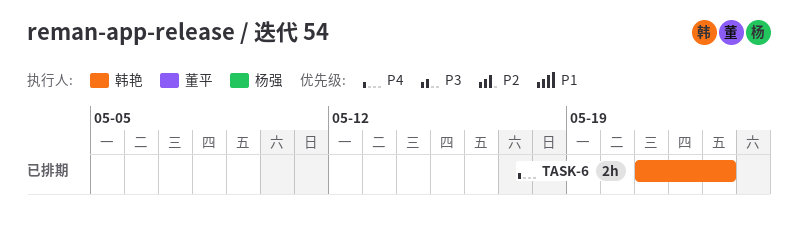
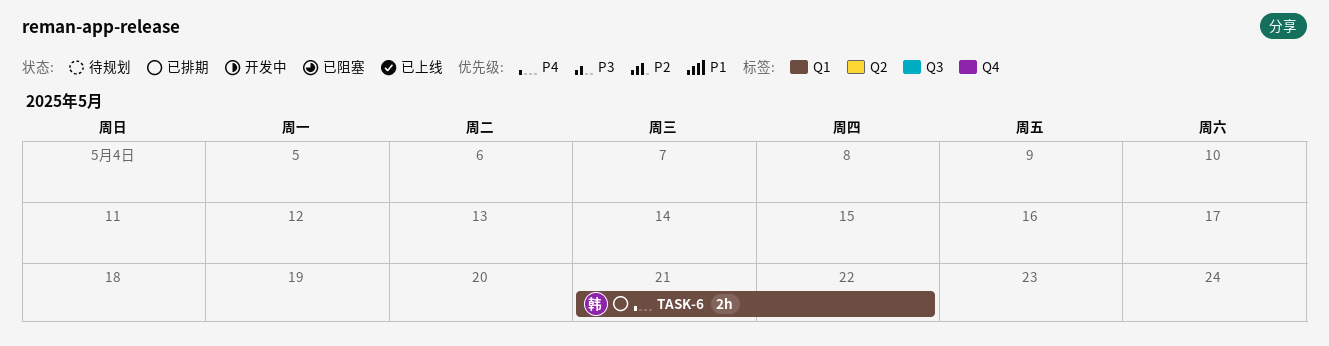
TASK-6, due: May 23 -> May 22

